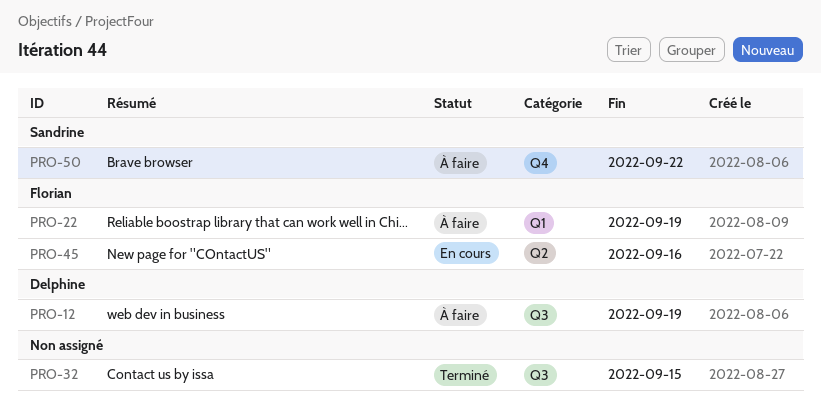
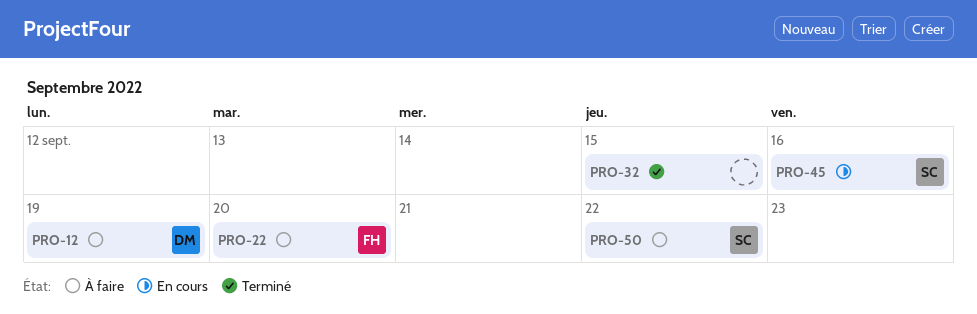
PRO-22, due: Sep 19 -> Sep 20
PRO-45, owner: Florian -> Sandrine

